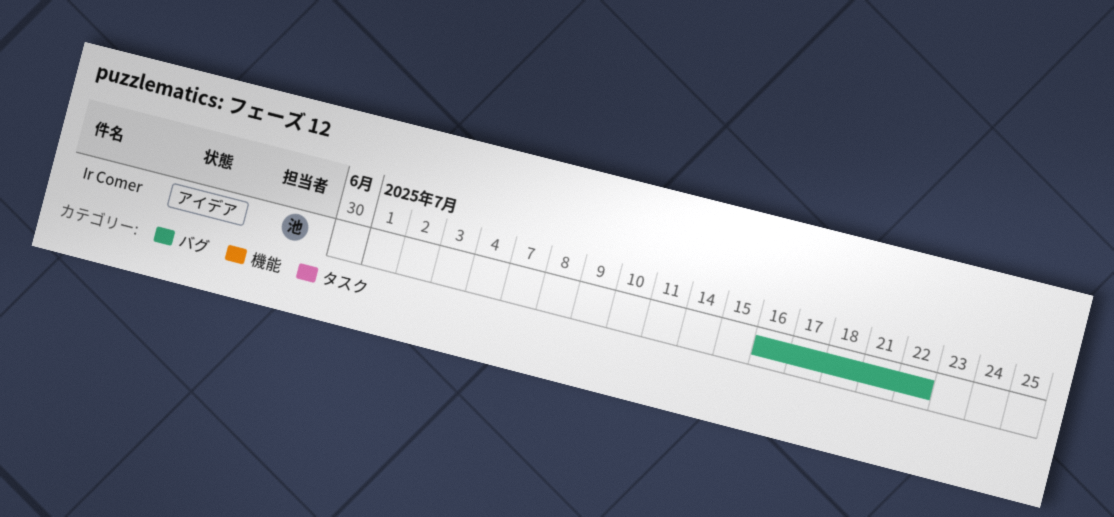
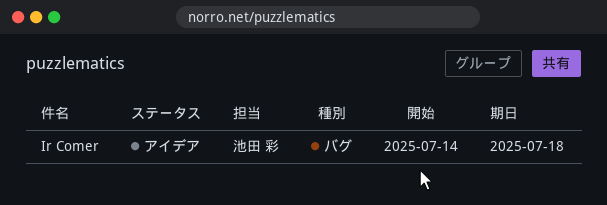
Ir Comer, start: Jul 16 -> Jul 14
Ir Comer, due: Jul 22 -> Jul 18

